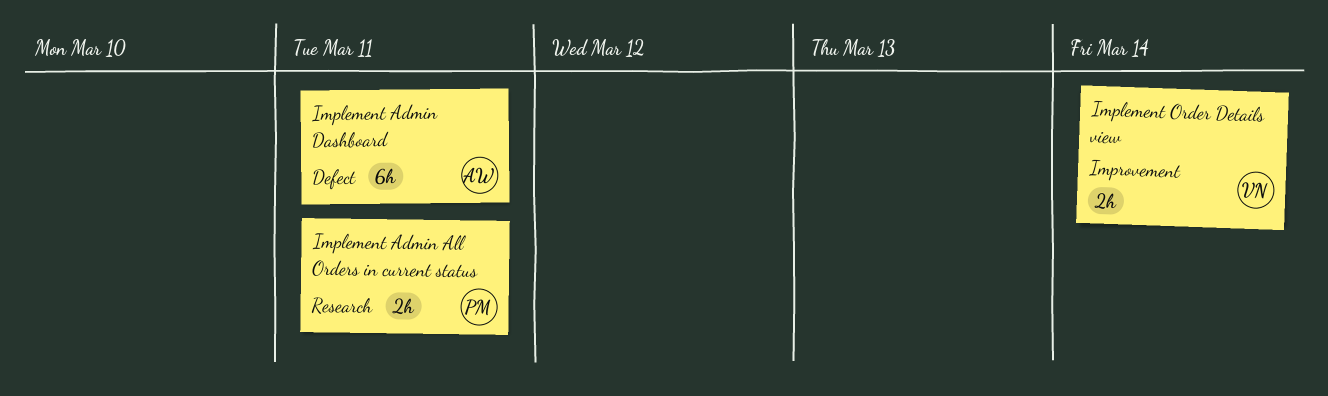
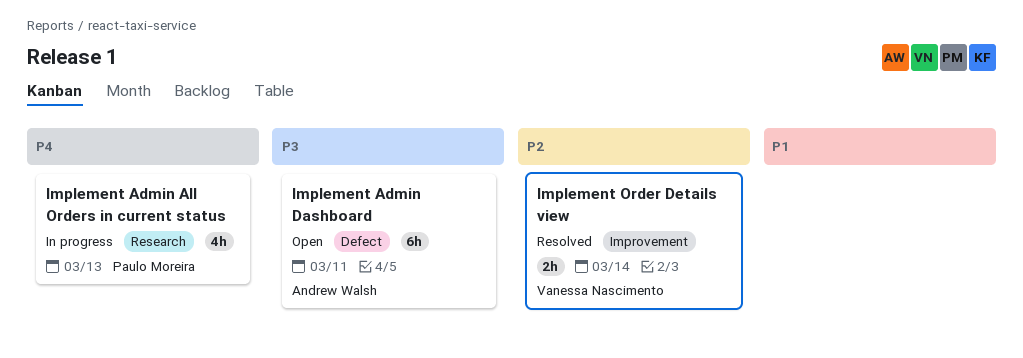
Implement Admin All Orders in current status, estimate: 2h -> 4h
Implement Admin All Orders in current status, due: Mar 11 -> Mar 13

